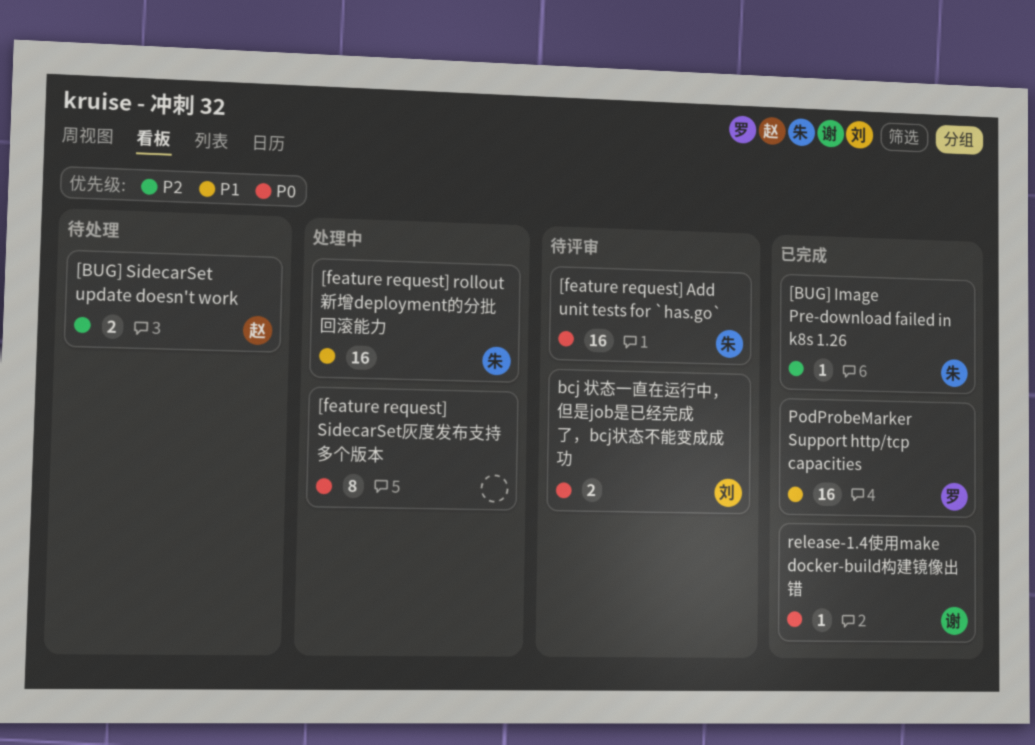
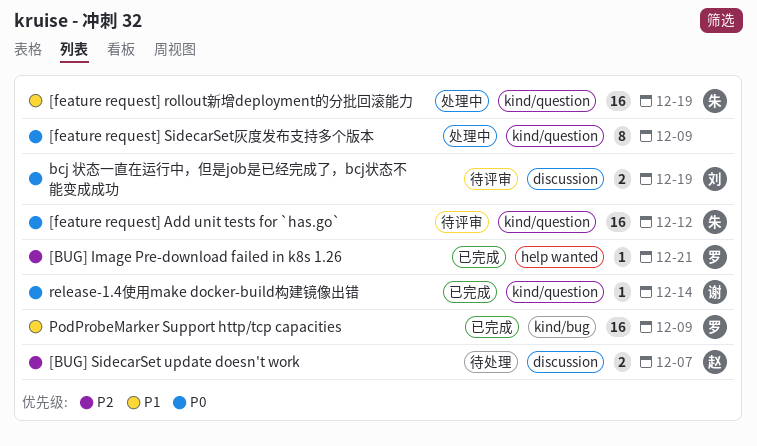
[BUG] Image Pre-download failed in k8s 1.26, owner: 朱 -> 罗

